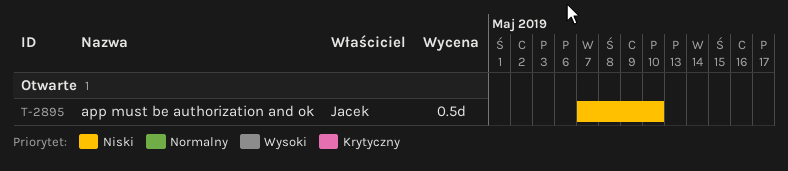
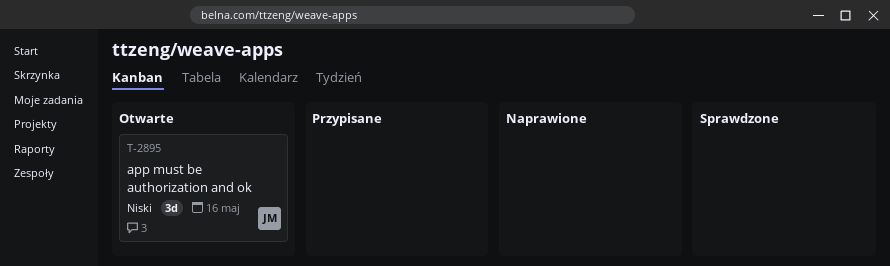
T-2895, estimate: 0.5d -> 3d
T-2895, due: May 10 -> May 16

